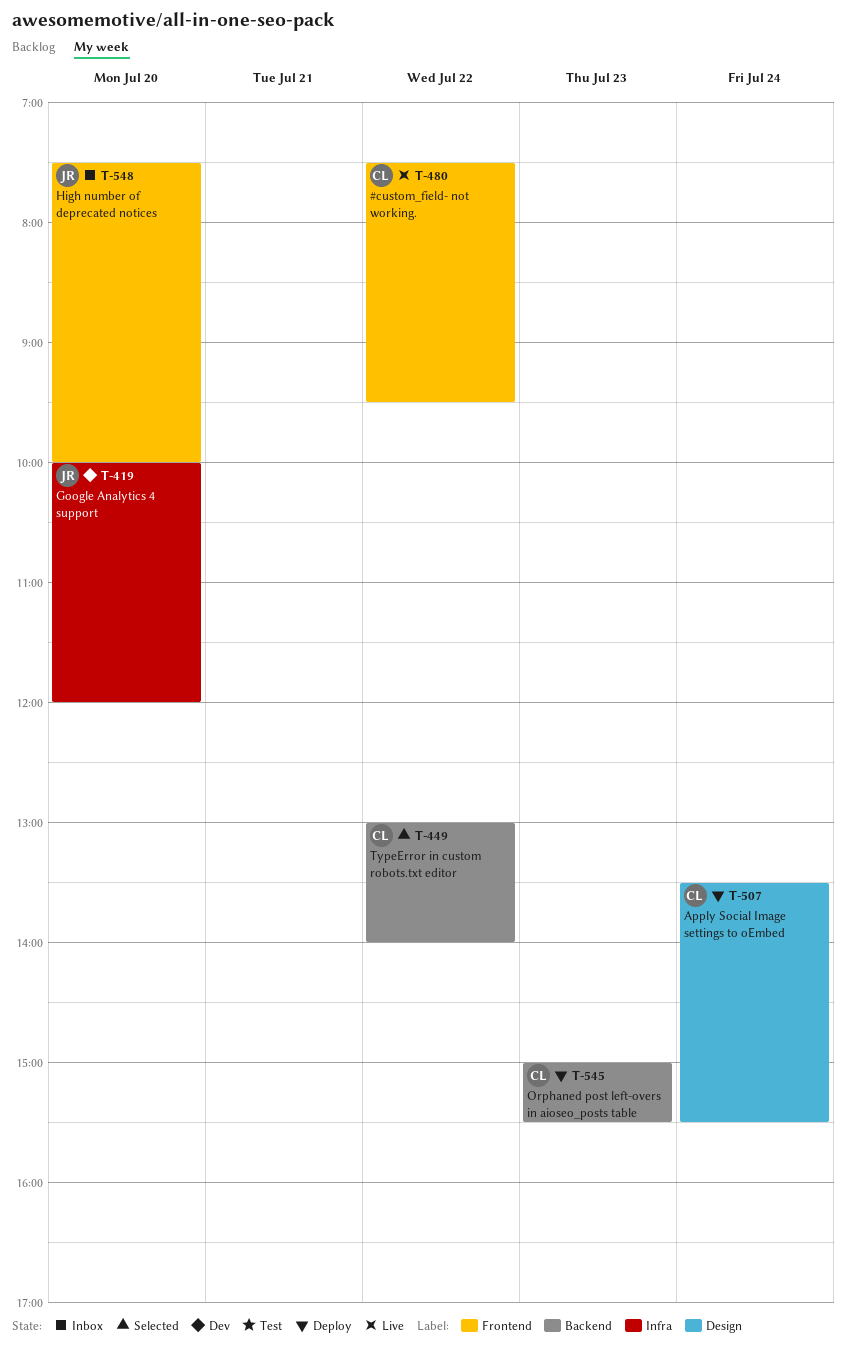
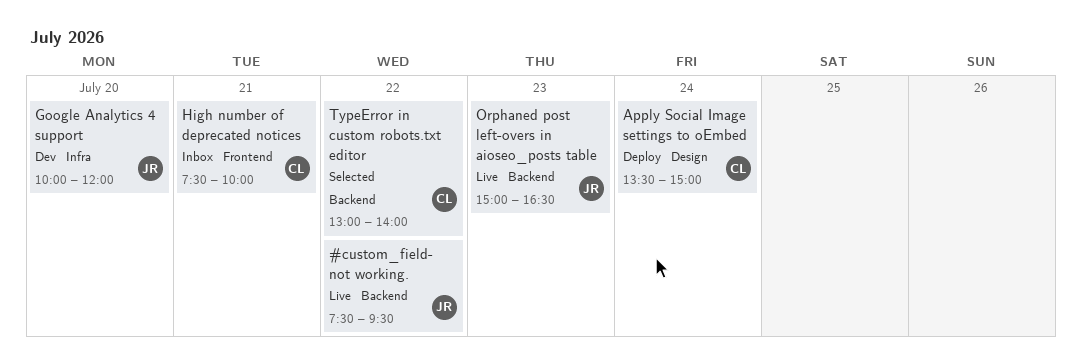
#custom_field- not working., owner: CL -> JR
#custom_field- not working., label: Frontend -> Backend
Apply Social Image settings to oEmbed, ends: 15:30 -> 15:00
High number of deprecated notices, owner: JR -> CL
High number of deprecated notices, day: Jul 20 -> Jul 21
Orphaned post left-overs in aioseo_posts table, status: Deploy -> Live
Orphaned post left-overs in aioseo_posts table, owner: CL -> JR
Orphaned post left-overs in aioseo_posts table, ends: 15:30 -> 16:30

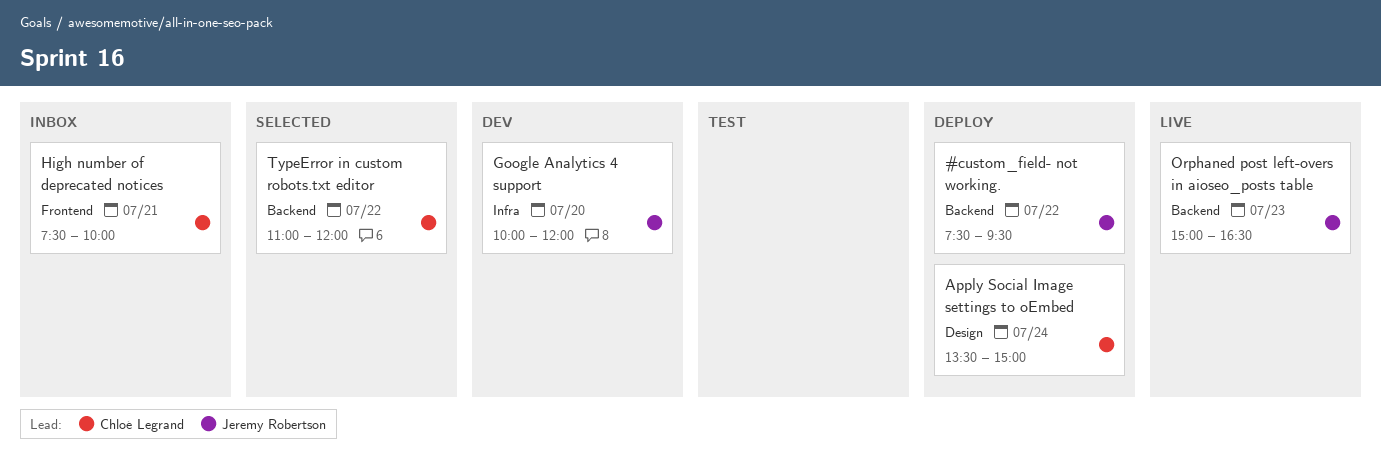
#custom_field- not working., status: Live -> Deploy
TypeError in custom robots.txt editor, begins: 13:00 -> 11:00
TypeError in custom robots.txt editor, ends: 14:00 -> 12:00

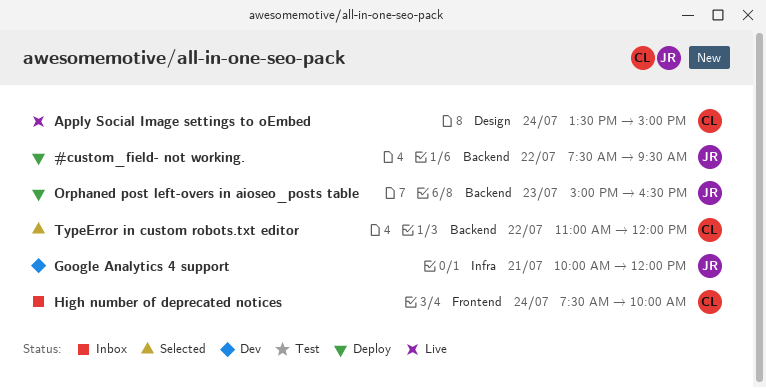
Apply Social Image settings to oEmbed, status: Deploy -> Live
Google Analytics 4 support, day: Jul 20 -> Jul 21
High number of deprecated notices, day: Jul 21 -> Jul 24
Orphaned post left-overs in aioseo_posts table, status: Live -> Deploy

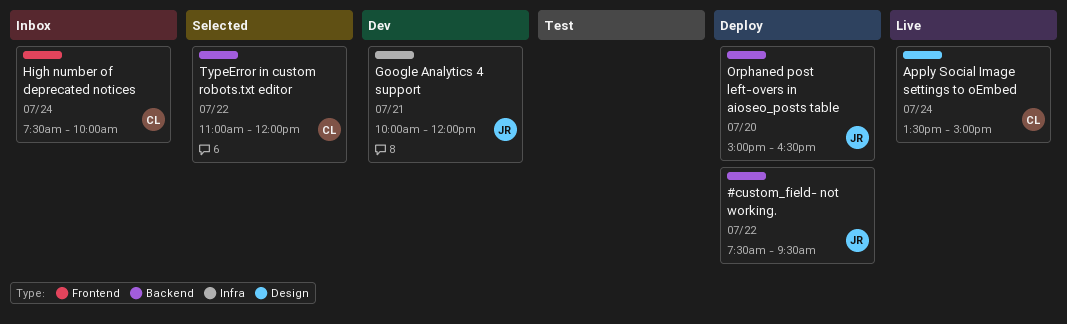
Orphaned post left-overs in aioseo_posts table, day: Jul 23 -> Jul 20

